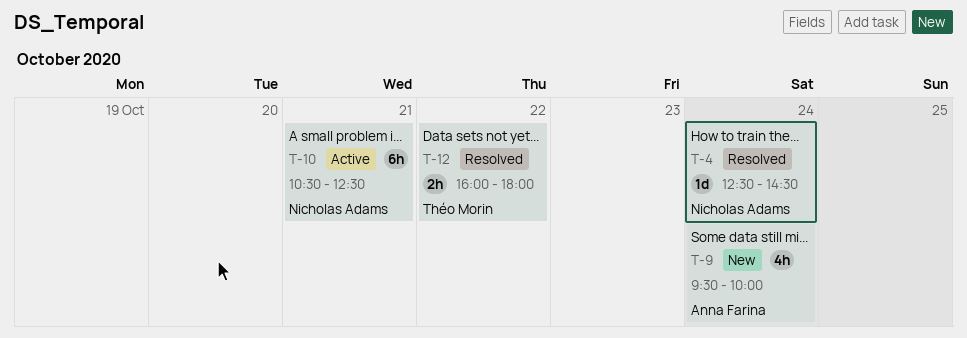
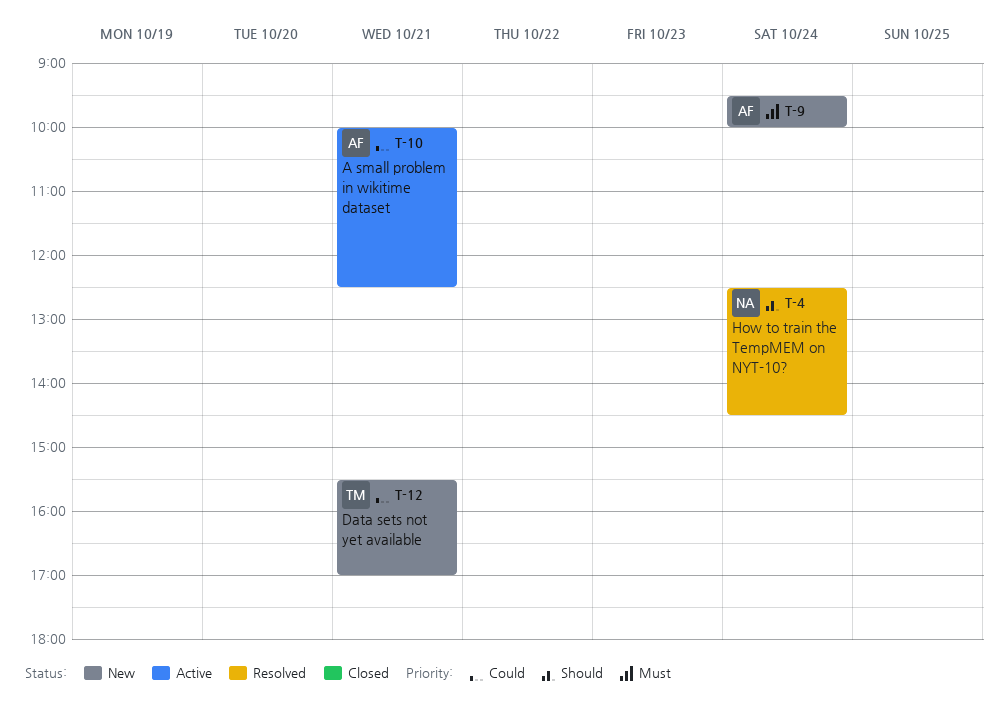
T-10, owner: Nicholas Adams -> Anna Farina
T-10, begins: 10:30 -> 10:00
T-12, status: Resolved -> New
T-12, day: Oct 22 -> Oct 21
T-12, begins: 16:00 -> 15:30
T-12, ends: 18:00 -> 17:00

